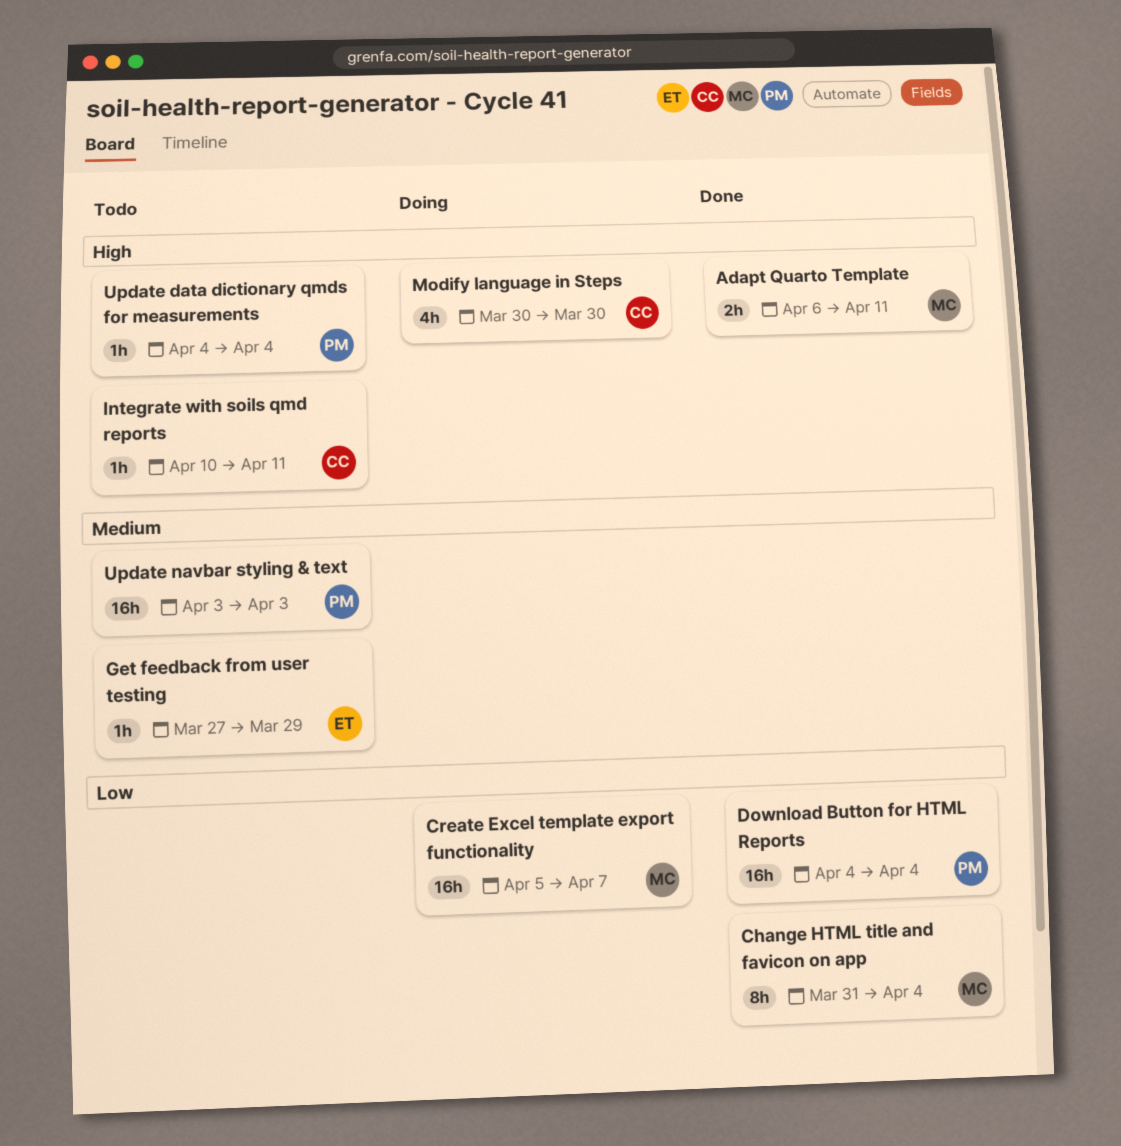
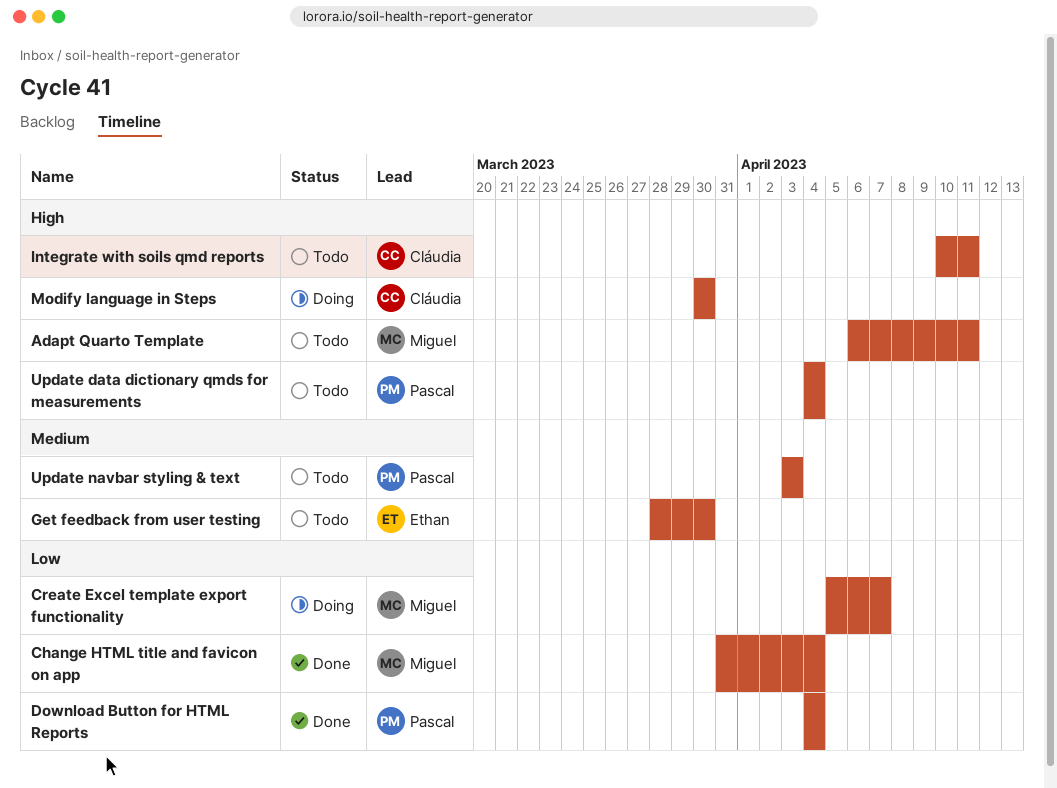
Adapt Quarto Template, status: Done -> Todo
Get feedback from user testing, start: Mar 27 -> Mar 28
Get feedback from user testing, due: Mar 29 -> Mar 30

